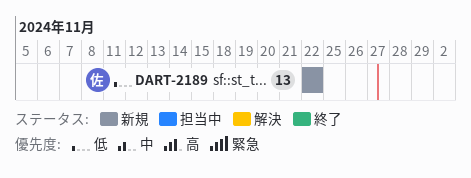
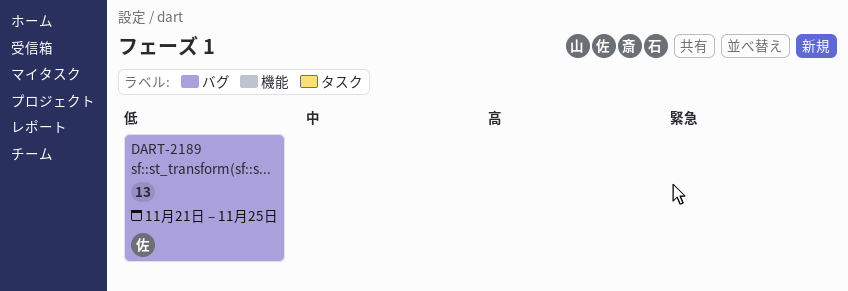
DART-2189, start: Nov 22 -> Nov 21
DART-2189, due: Nov 22 -> Nov 25

